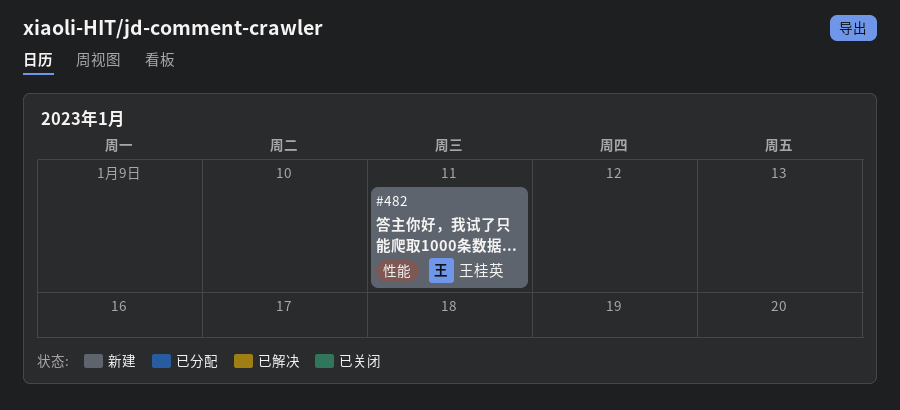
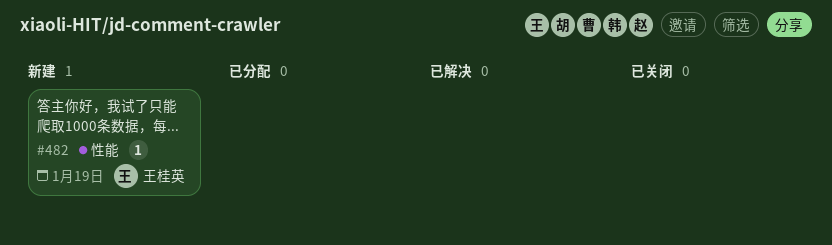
#482, due: Jan 11 -> Jan 19

